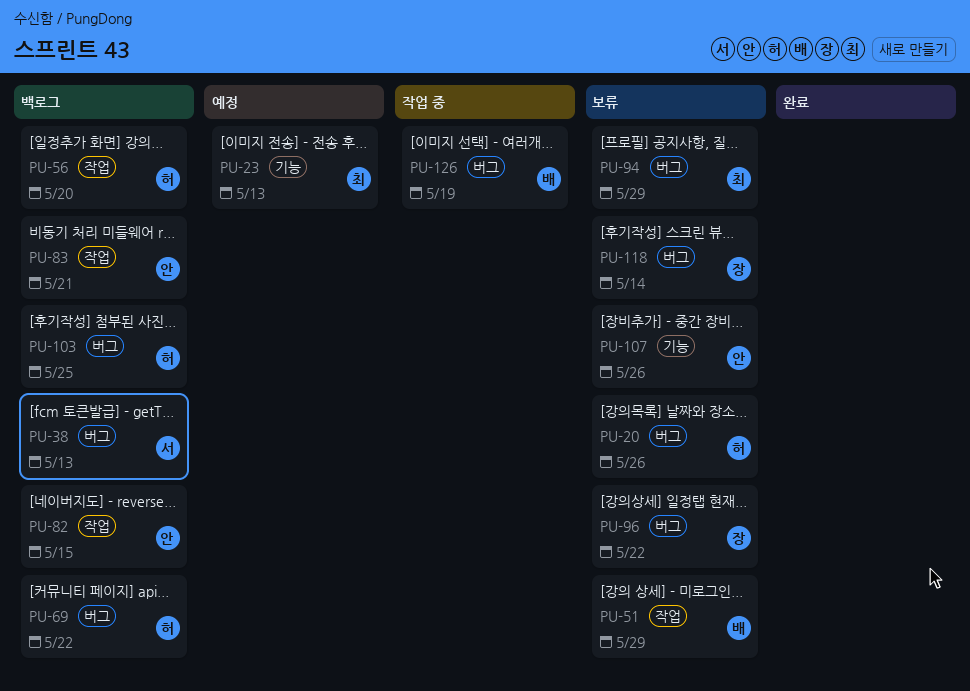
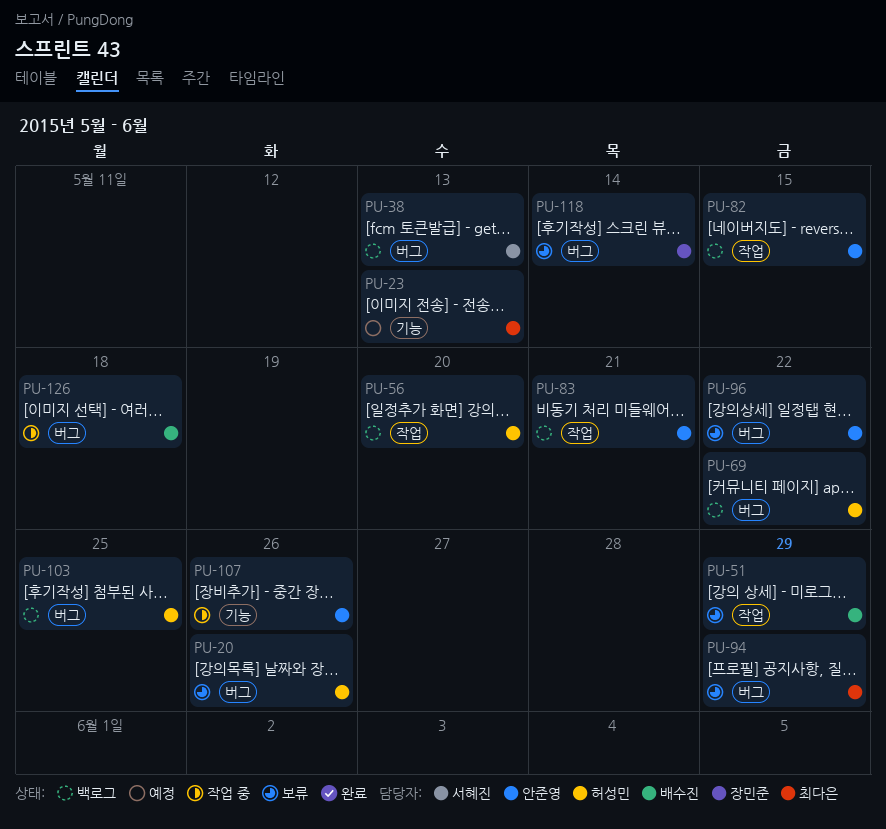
PU-96, owner: 장민준 -> 안준영
PU-107, status: 보류 -> 작업 중
PU-126, due: May 19 -> May 18

